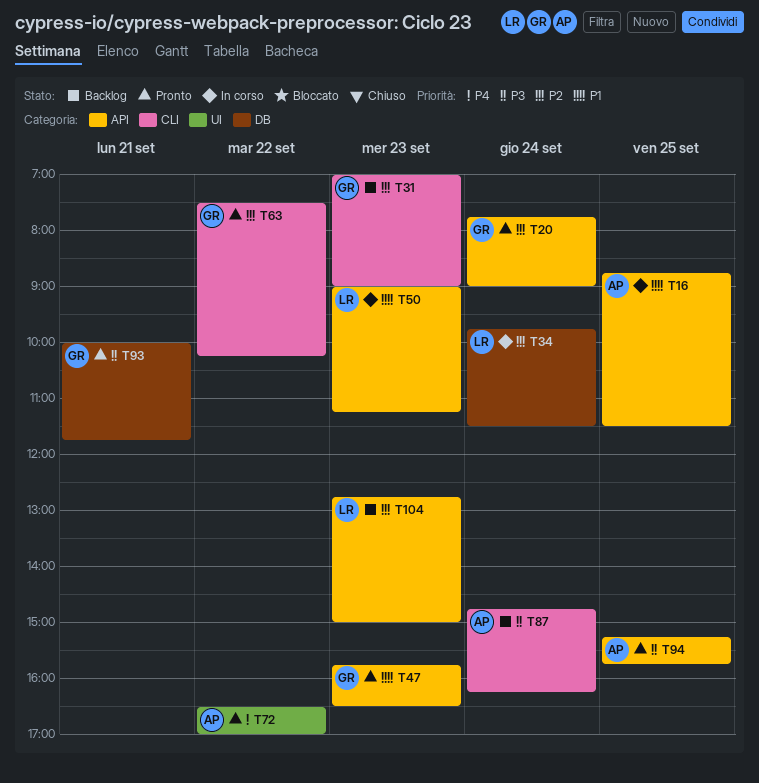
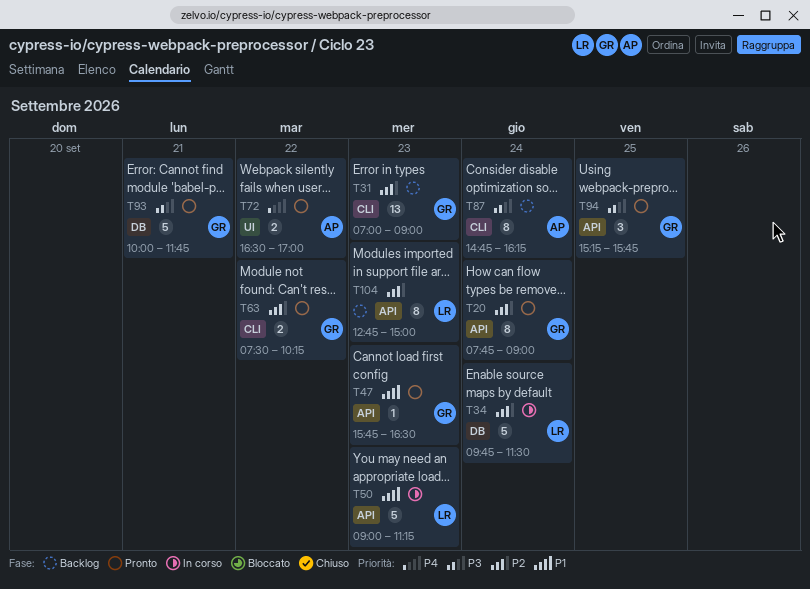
T16: present -> none
T94, owner: AP -> GR

